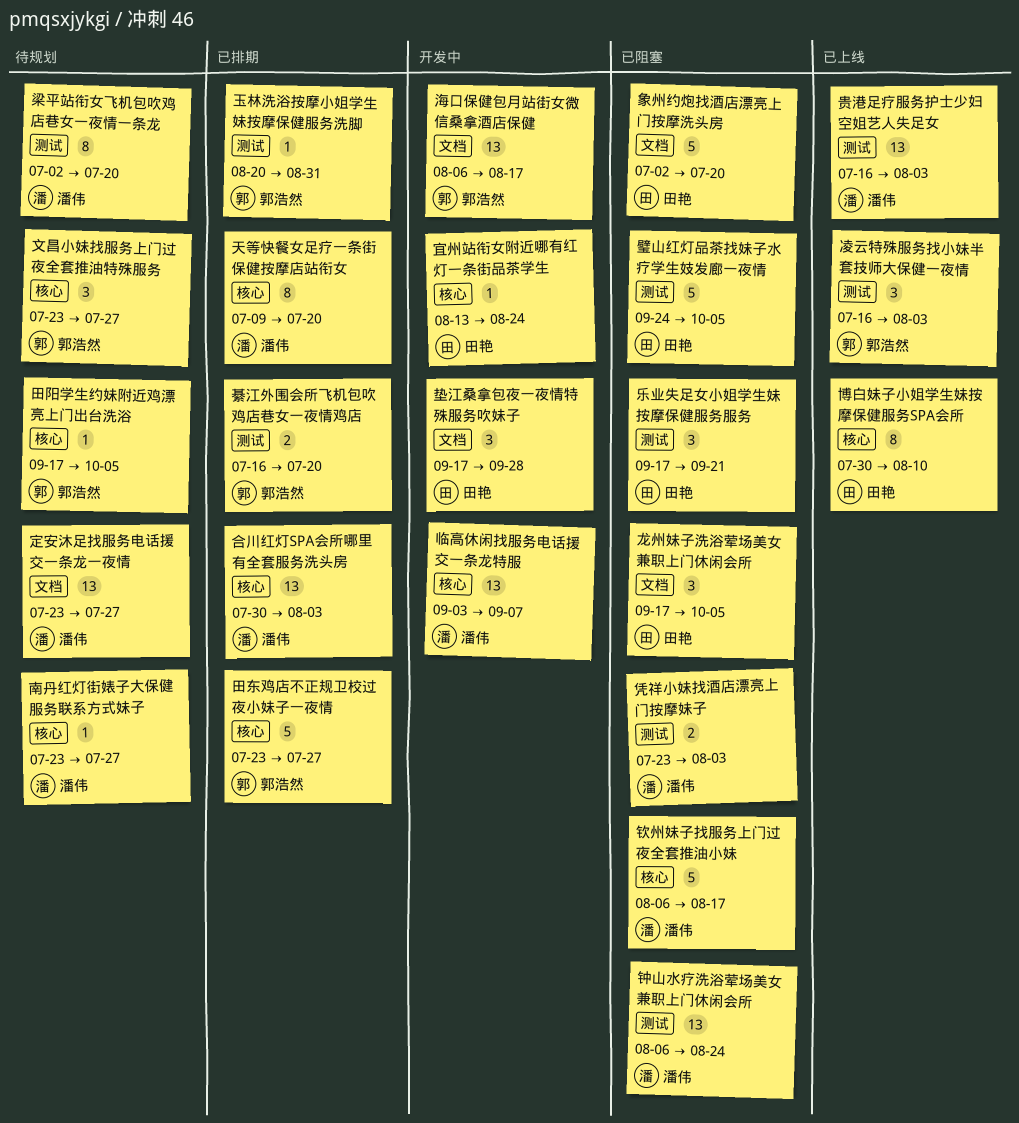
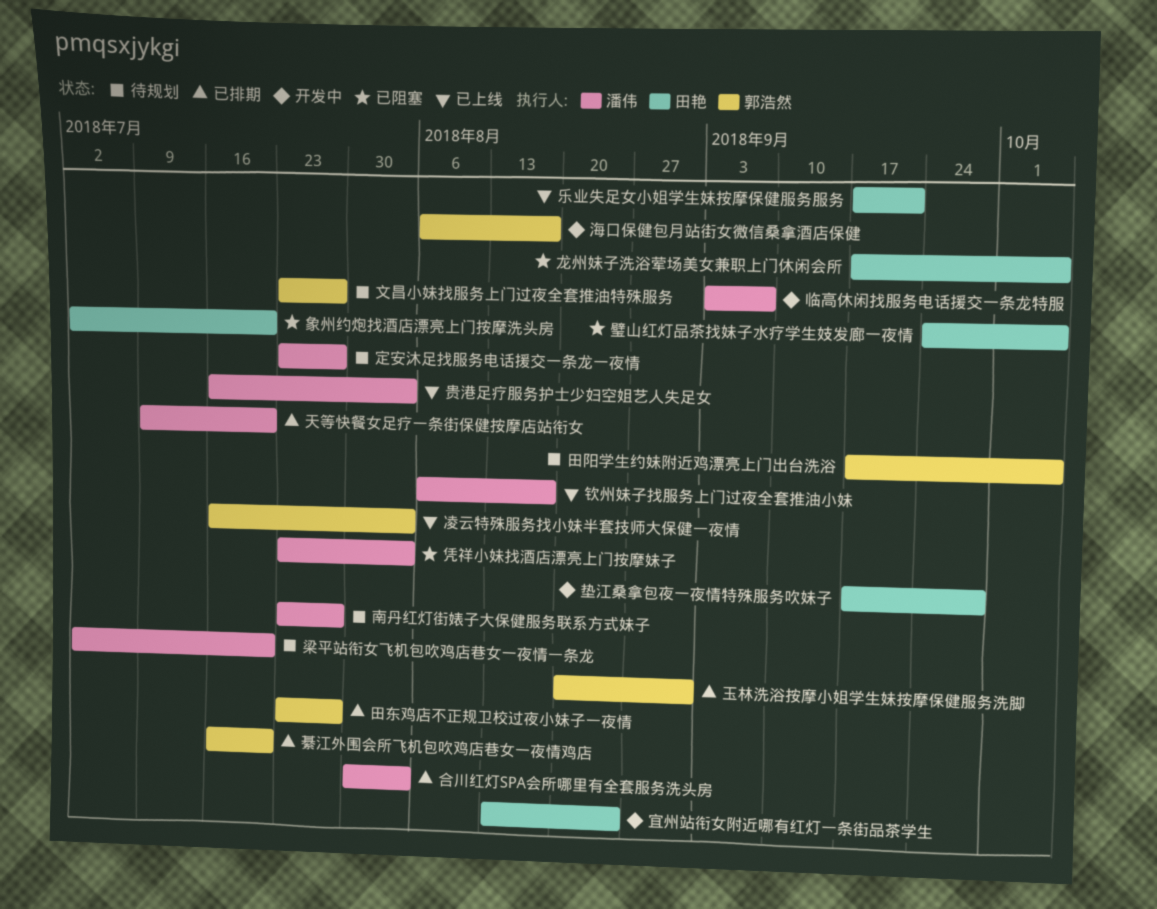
乐业失足女小姐学生妹按摩保健服务服务, status: 已阻塞 -> 已上线
博白妹子小姐学生妹按摩保健服务SPA会所: present -> none
钟山水疗洗浴荤场美女兼职上门休闲会所: present -> none
钦州妹子找服务上门过夜全套推油小妹, status: 已阻塞 -> 已上线

